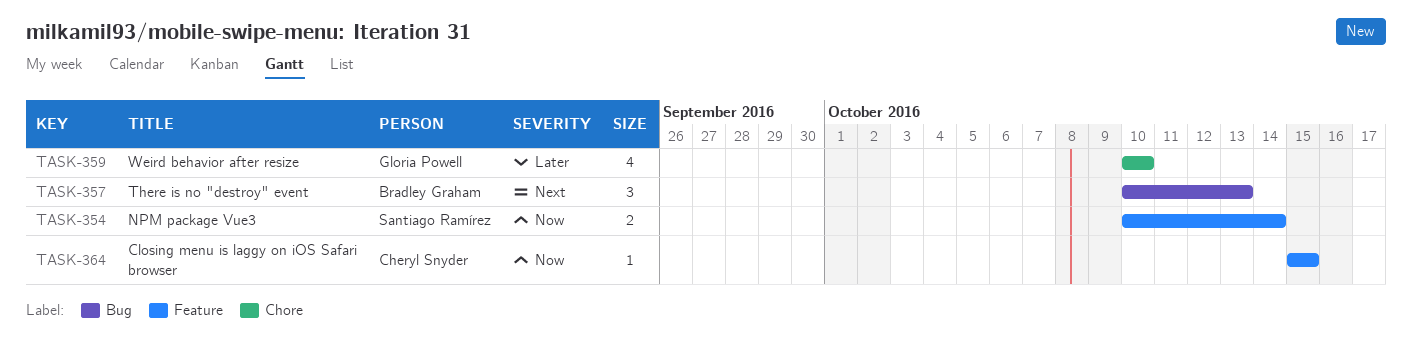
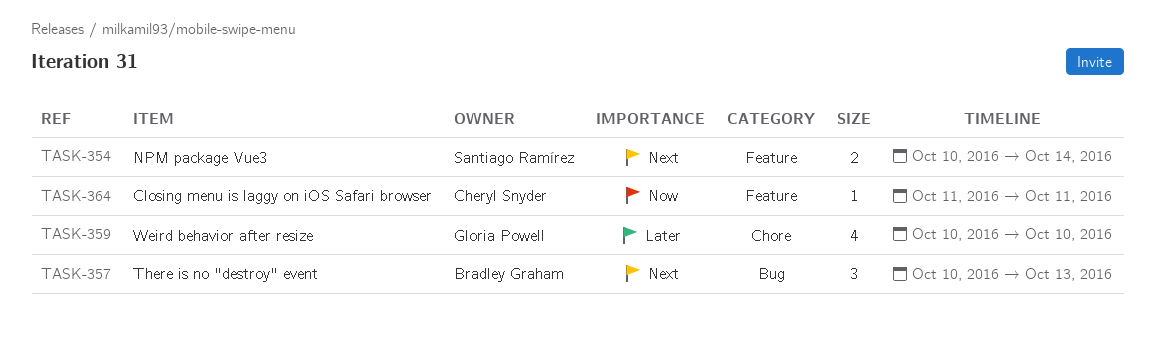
TASK-354, priority: Now -> Next
TASK-364, start: Oct 15 -> Oct 11
TASK-364, due: Oct 15 -> Oct 11

